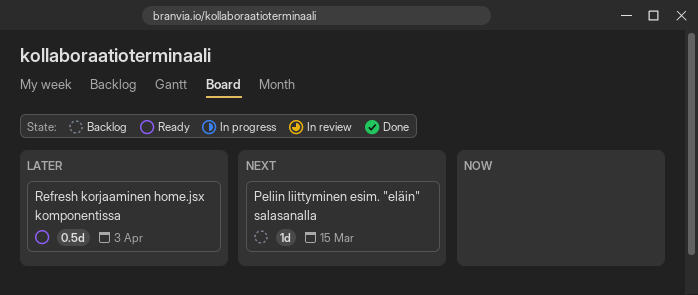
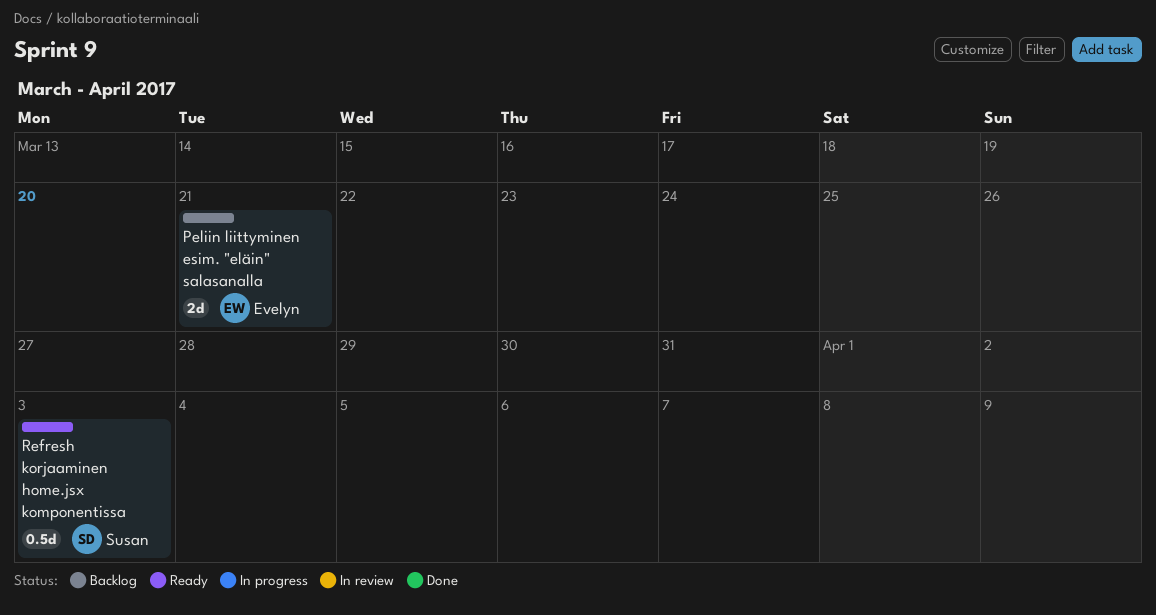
Peliin liittyminen esim. "eläin" salasanalla, estimate: 1d -> 2d
Peliin liittyminen esim. "eläin" salasanalla, due: Mar 15 -> Mar 21

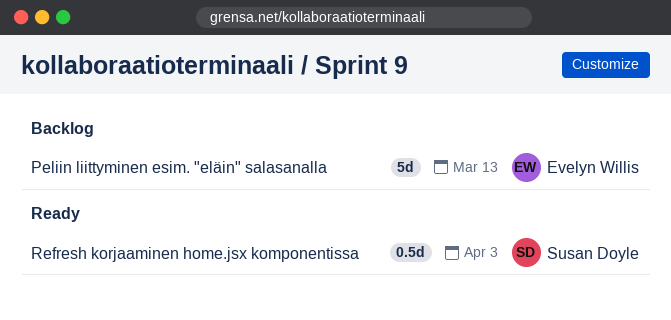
Peliin liittyminen esim. "eläin" salasanalla, estimate: 2d -> 5d
Peliin liittyminen esim. "eläin" salasanalla, due: Mar 21 -> Mar 13

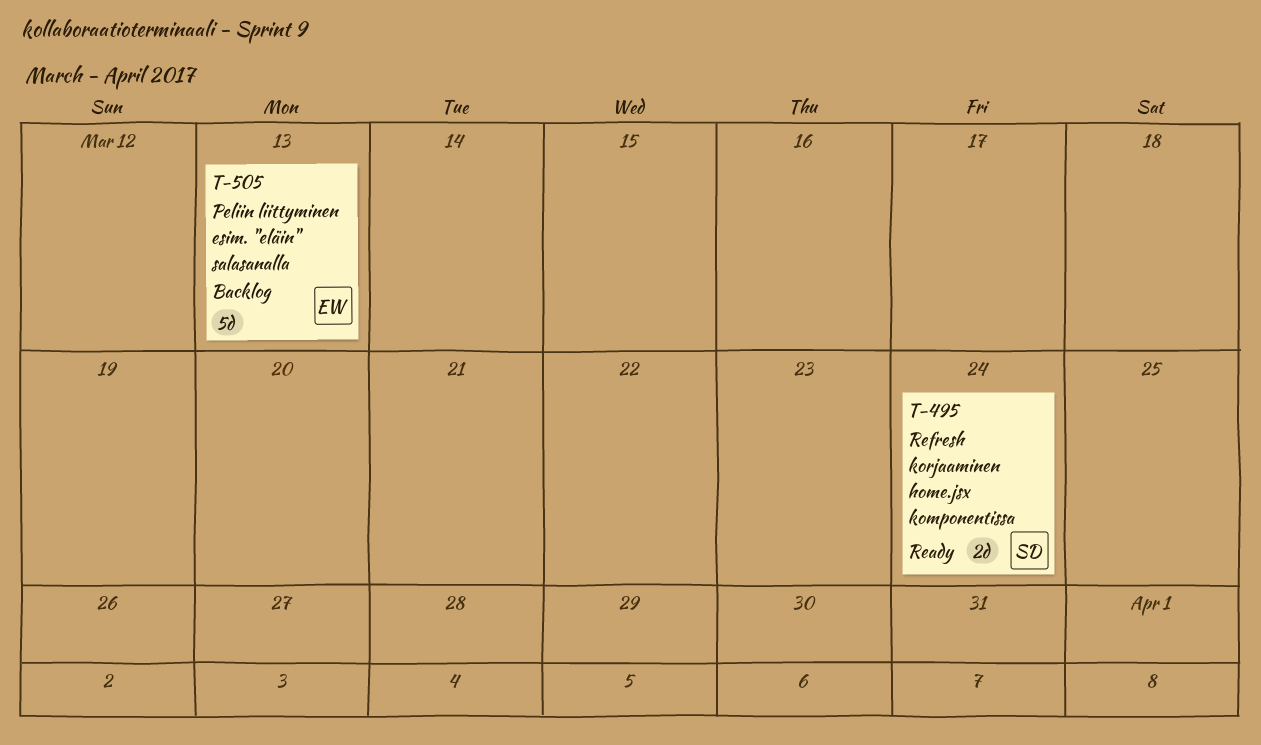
Refresh korjaaminen home.jsx komponentissa, estimate: 0.5d -> 2d
Refresh korjaaminen home.jsx komponentissa, due: Apr 3 -> Mar 24

